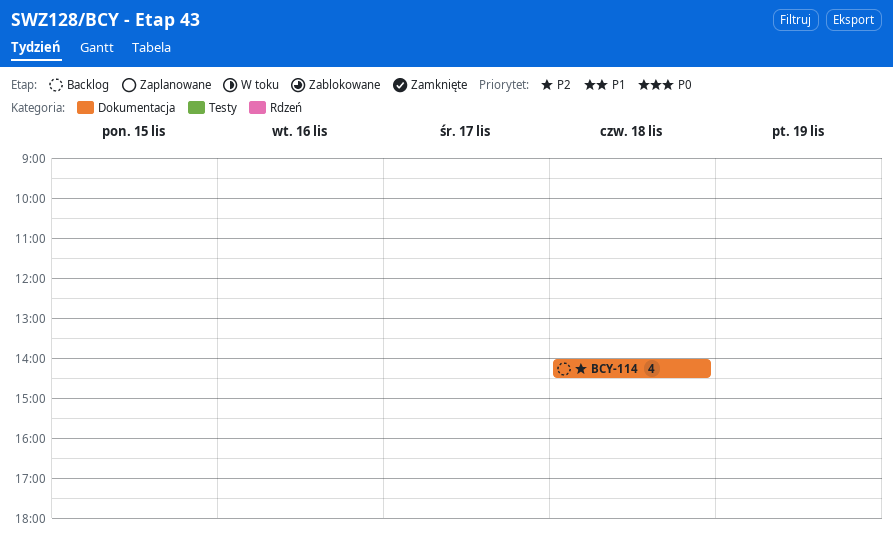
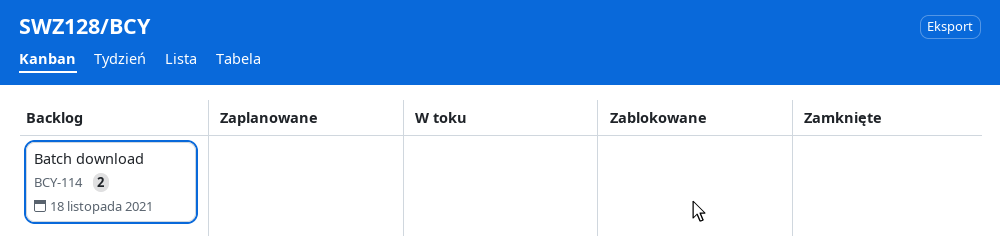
BCY-114, estimate: 4 -> 2

